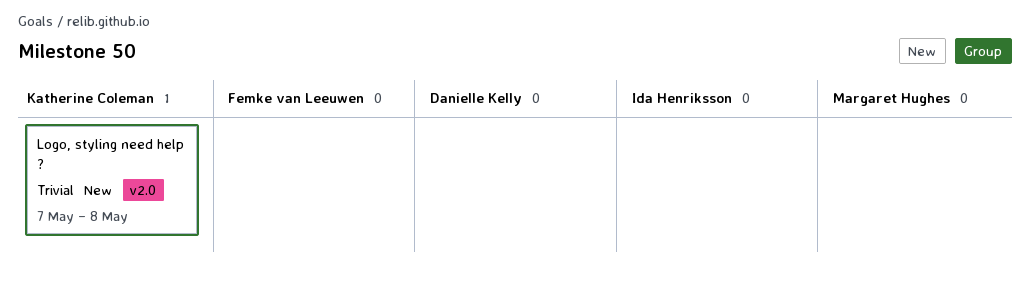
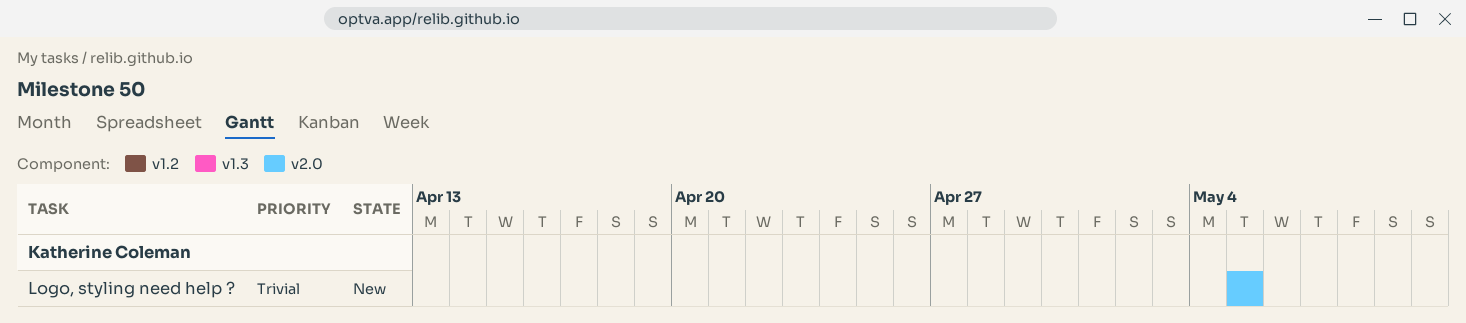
Logo, styling need help ?, start: May 7 -> May 5
Logo, styling need help ?, due: May 8 -> May 5

